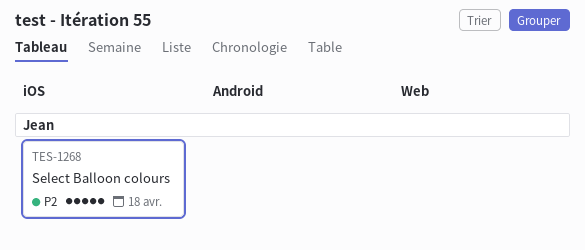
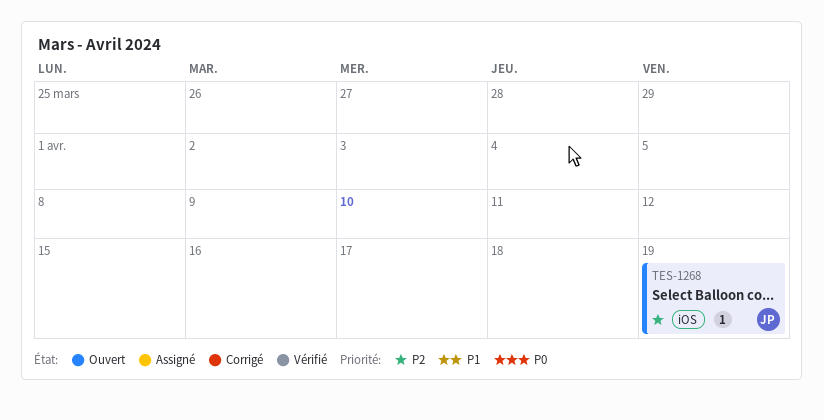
TES-1268, estimate: 5 -> 1
TES-1268, due: Apr 18 -> Apr 19

